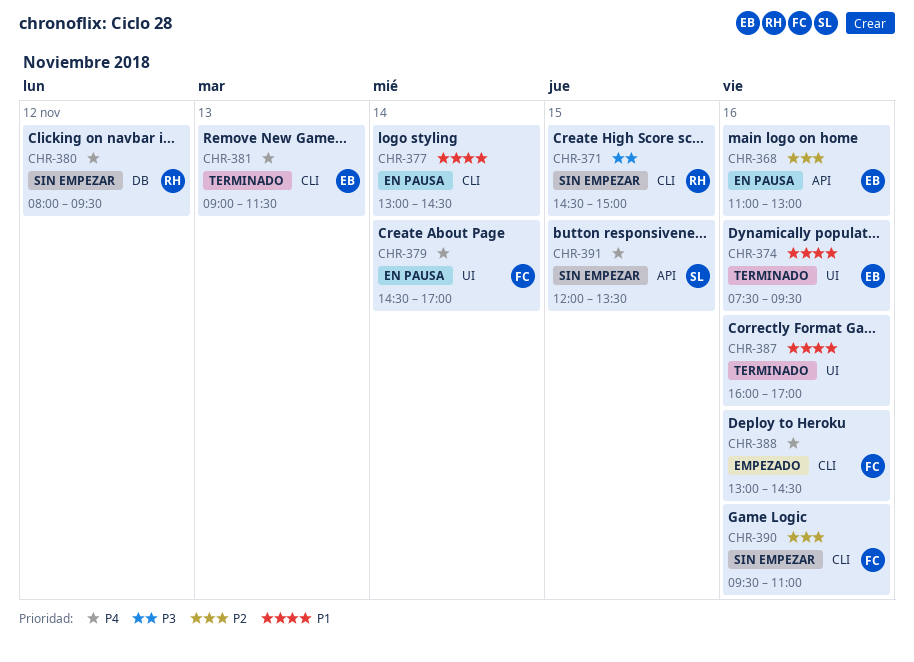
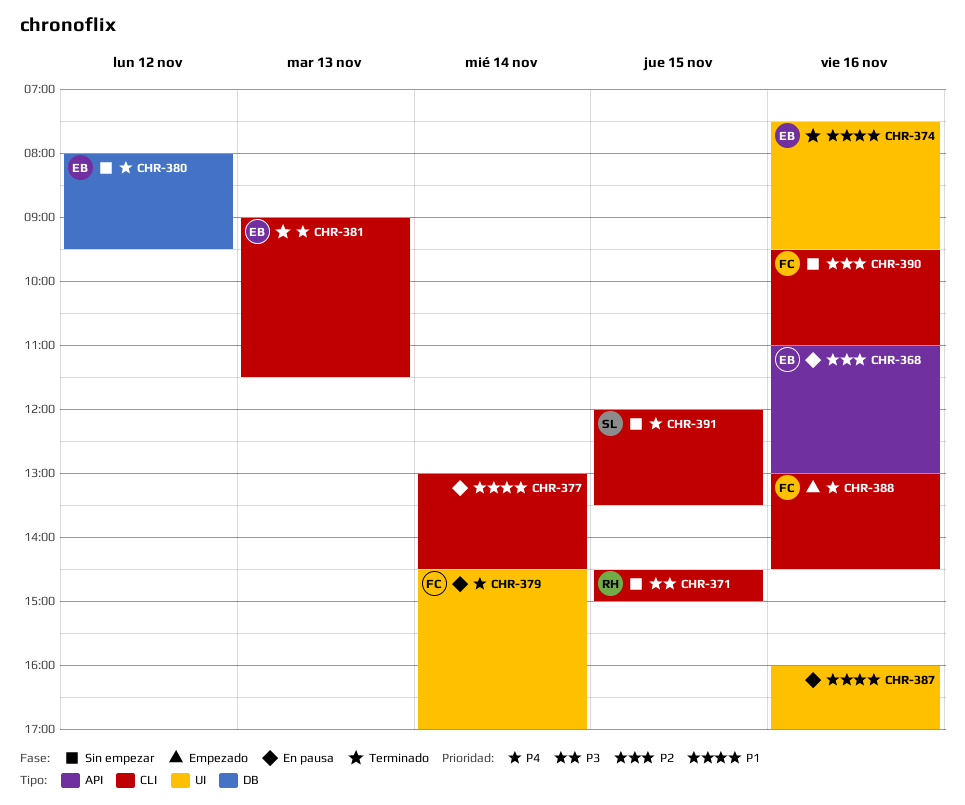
CHR-380, owner: RH -> EB
CHR-387, status: Terminado -> En pausa
CHR-391, label: API -> CLI

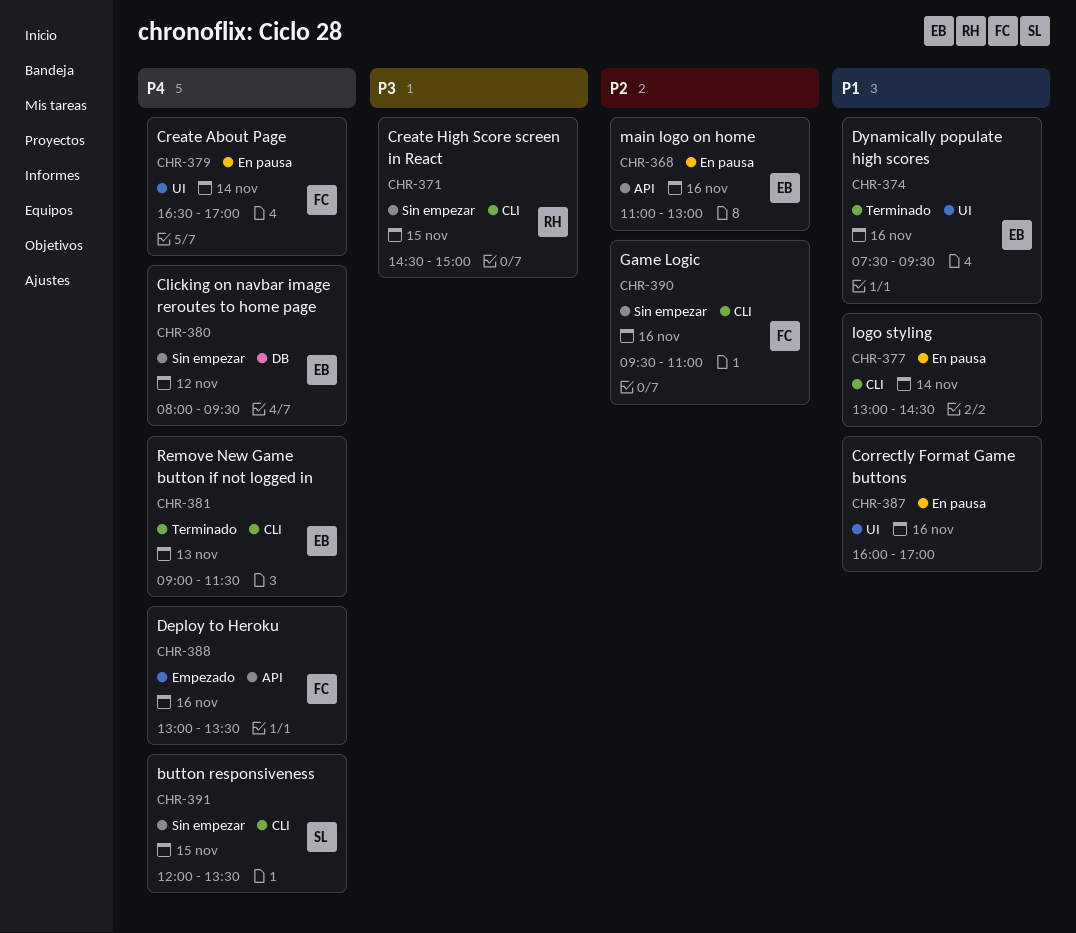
CHR-379, begins: 14:30 -> 16:30
CHR-388, label: CLI -> API
CHR-388, ends: 14:30 -> 13:30

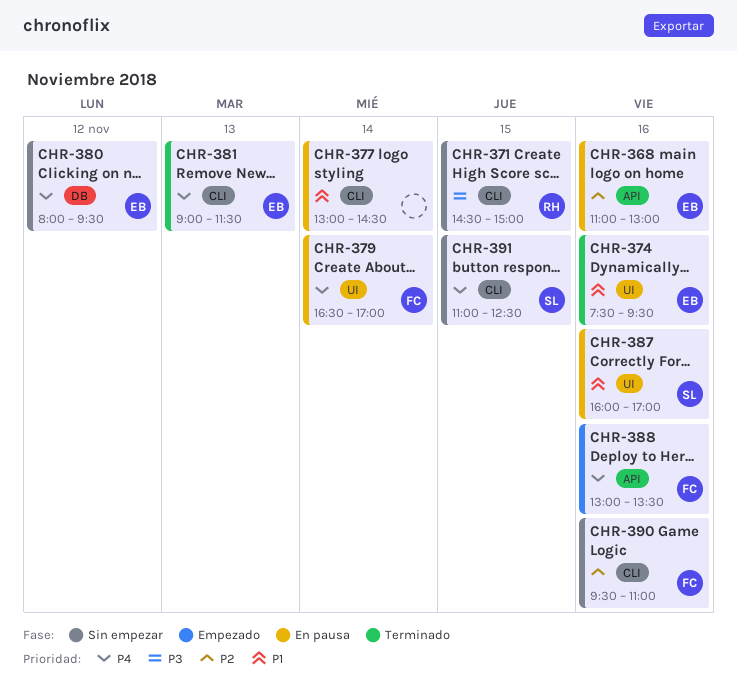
CHR-387, owner: none -> SL
CHR-391, begins: 12:00 -> 11:00
CHR-391, ends: 13:30 -> 12:30

